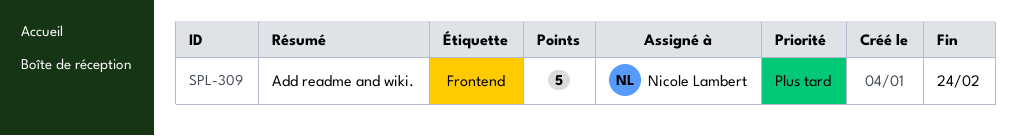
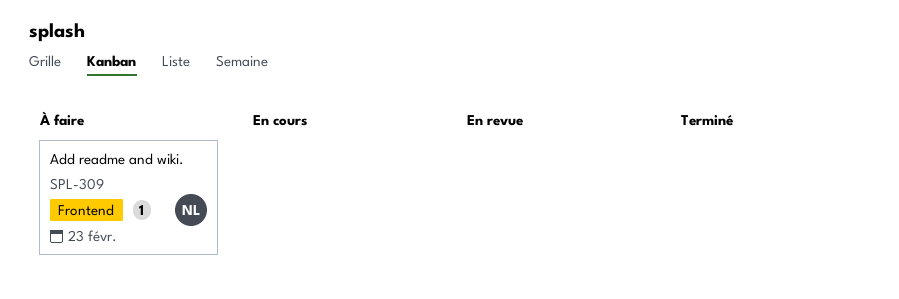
SPL-309, estimate: 5 -> 1
SPL-309, due: Feb 24 -> Feb 23

